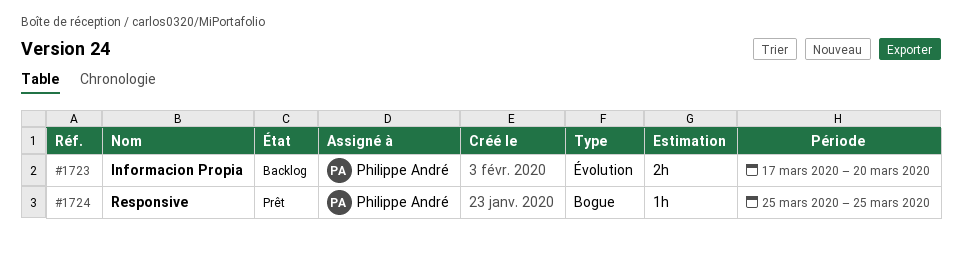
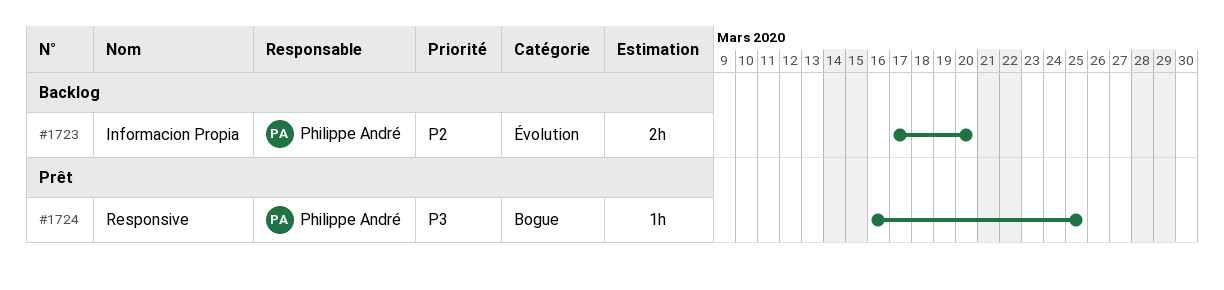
#1724, start: Mar 25 -> Mar 16

